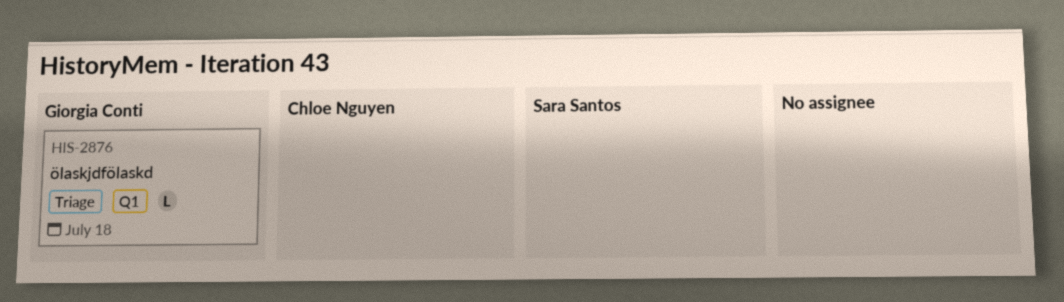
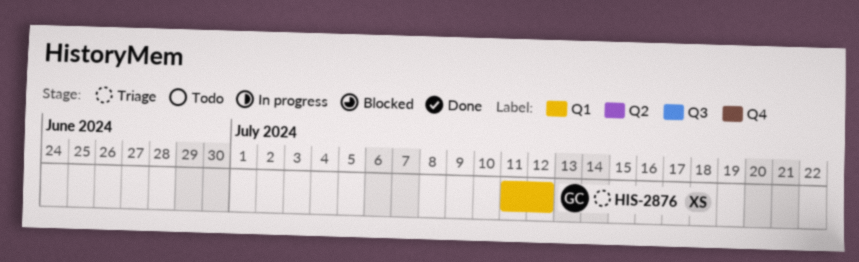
HIS-2876, estimate: L -> XS
HIS-2876, due: Jul 18 -> Jul 12

